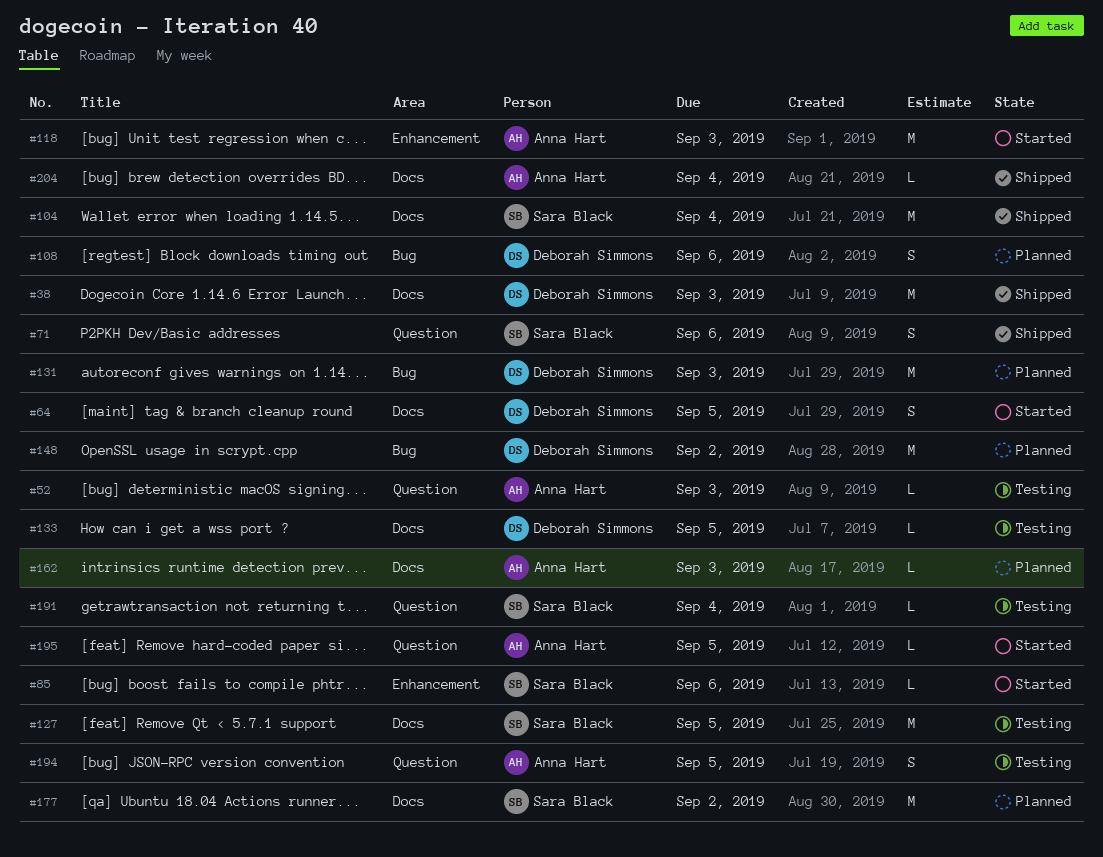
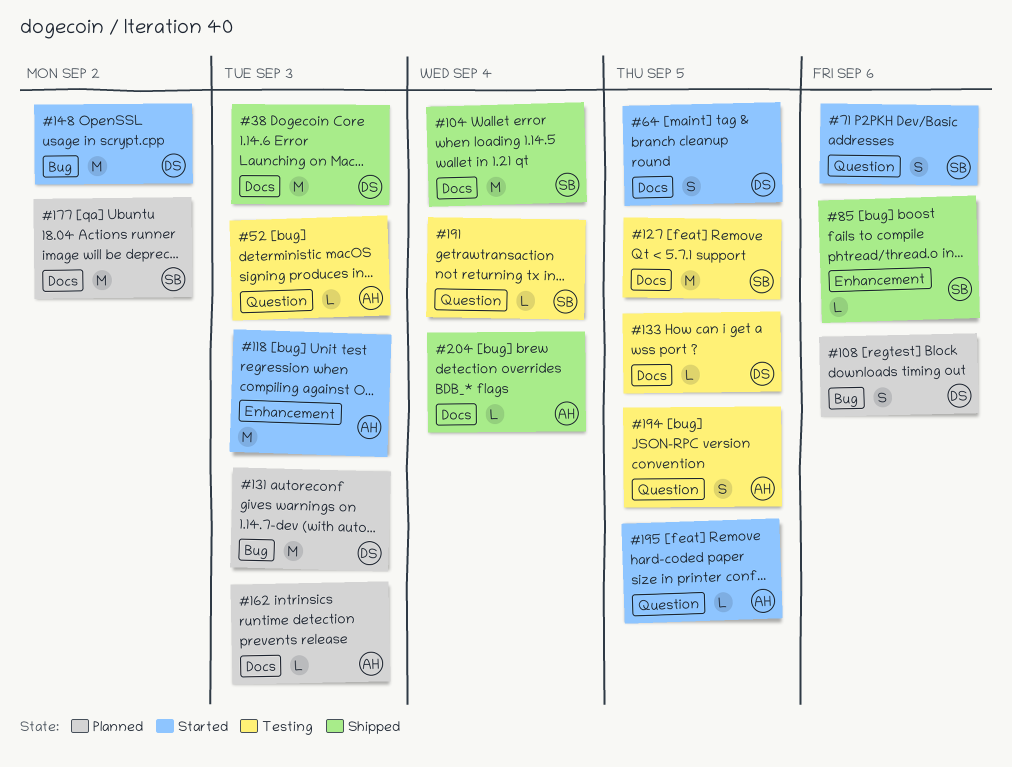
#71, status: Shipped -> Started
#85, status: Started -> Shipped
#148, status: Planned -> Started

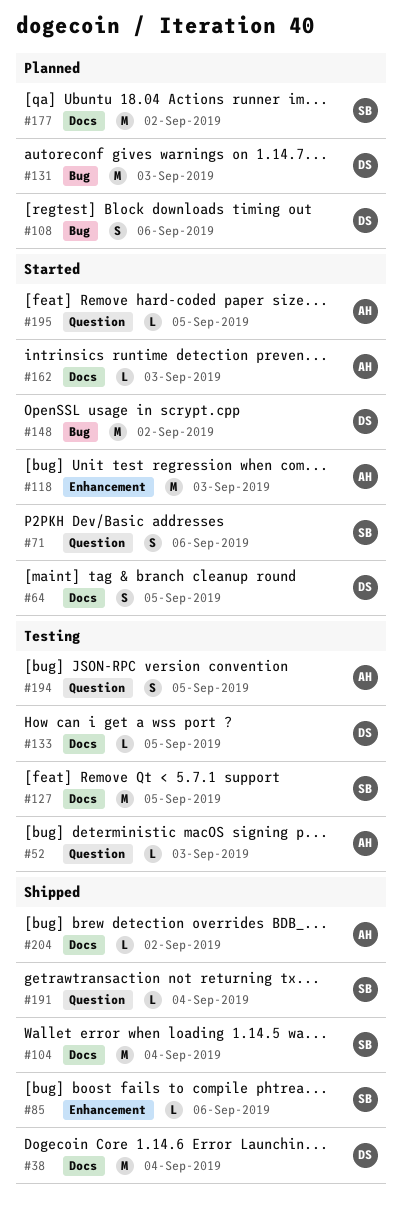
#38, due: Sep 3 -> Sep 4
#162, status: Planned -> Started
#191, status: Testing -> Shipped
#204, due: Sep 4 -> Sep 2

